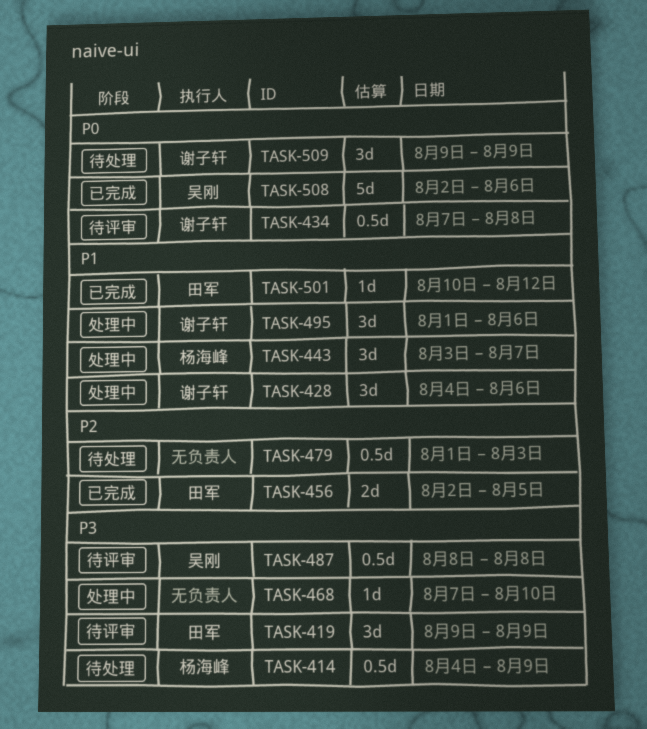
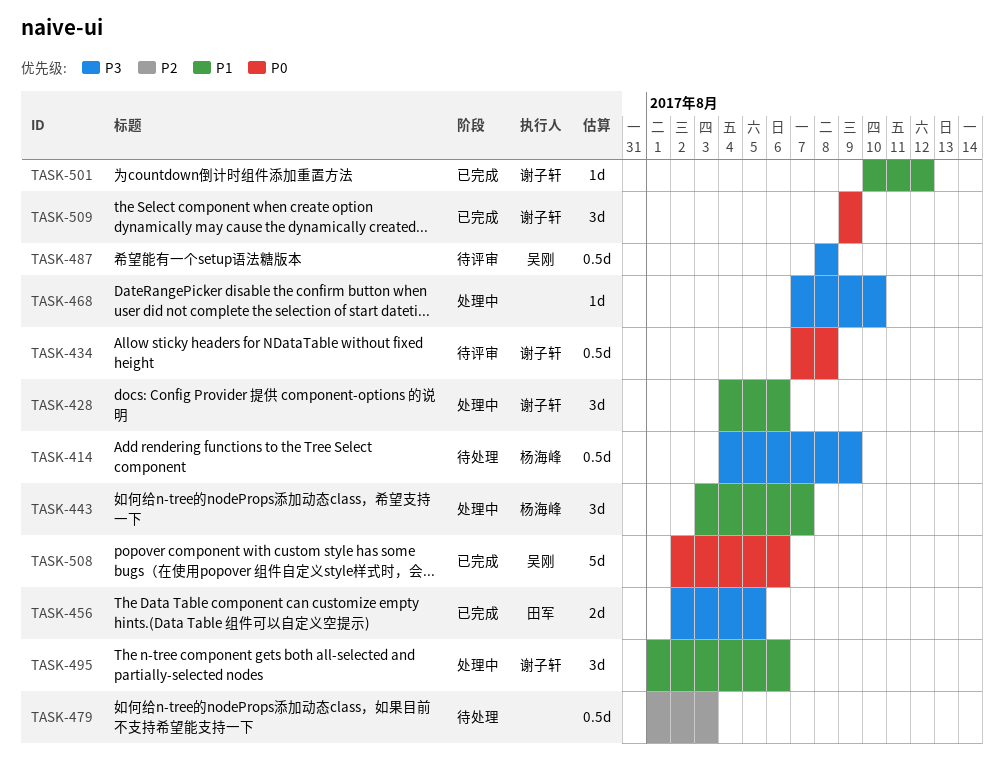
TASK-419: present -> none
TASK-456, priority: P2 -> P3
TASK-501, owner: 田军 -> 谢子轩
TASK-509, status: 待处理 -> 已完成

